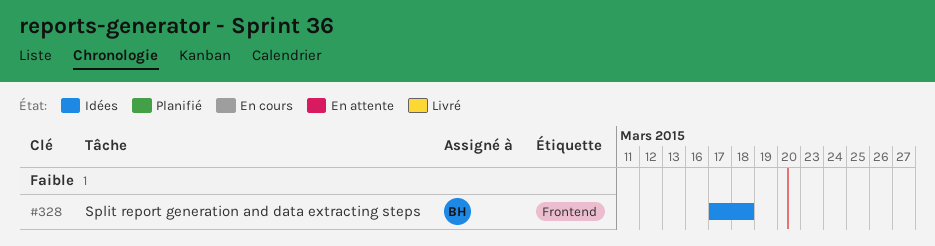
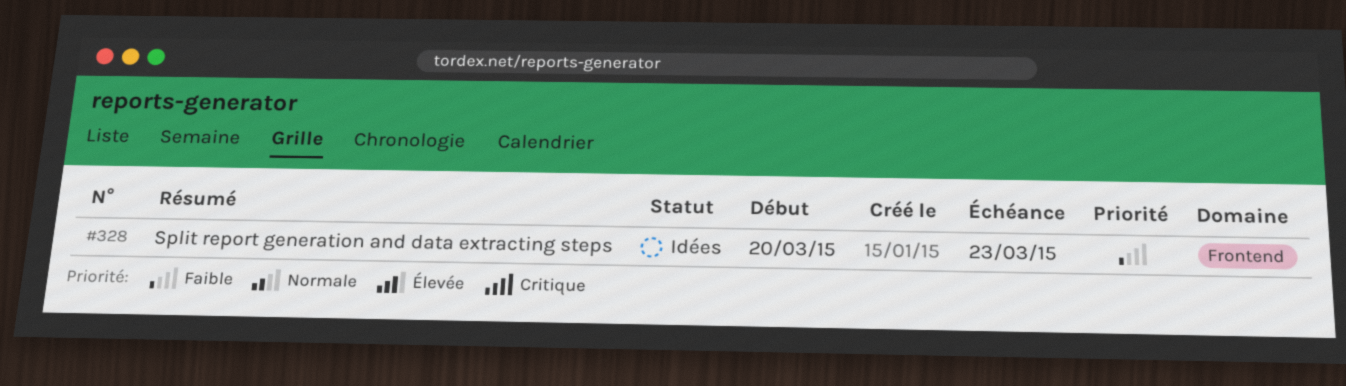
#328, start: Mar 17 -> Mar 20
#328, due: Mar 18 -> Mar 23

